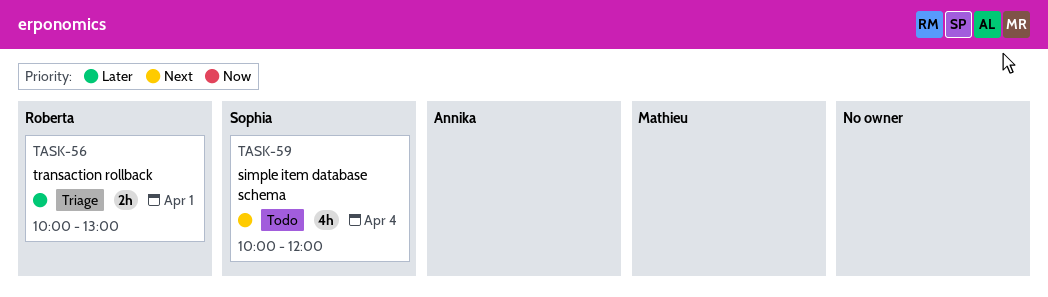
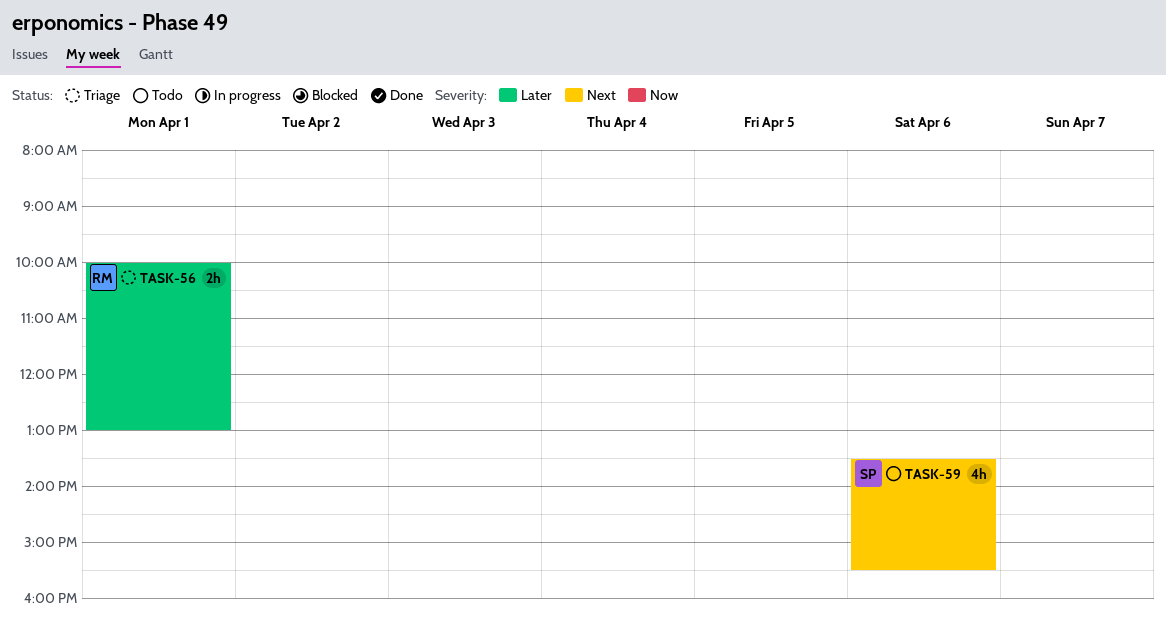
TASK-59, day: Apr 4 -> Apr 6
TASK-59, begins: 10:00 -> 13:30
TASK-59, ends: 12:00 -> 15:30

